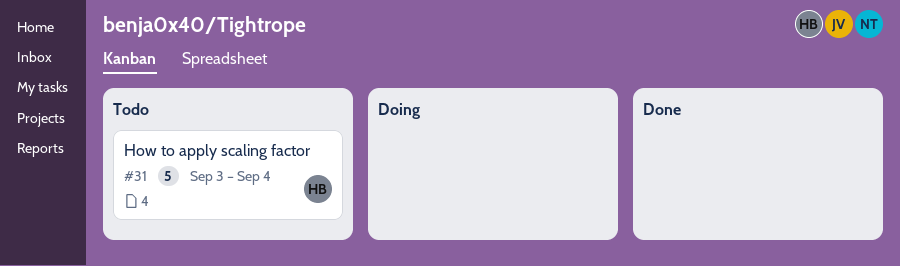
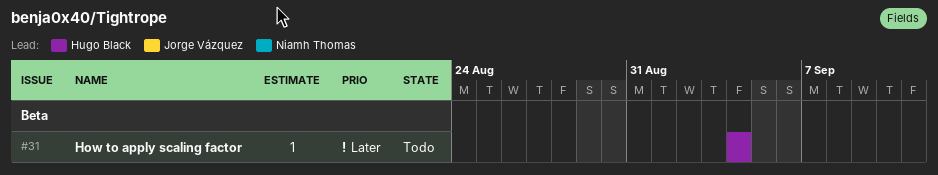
#31, estimate: 5 -> 1
#31, start: Sep 3 -> Sep 4

